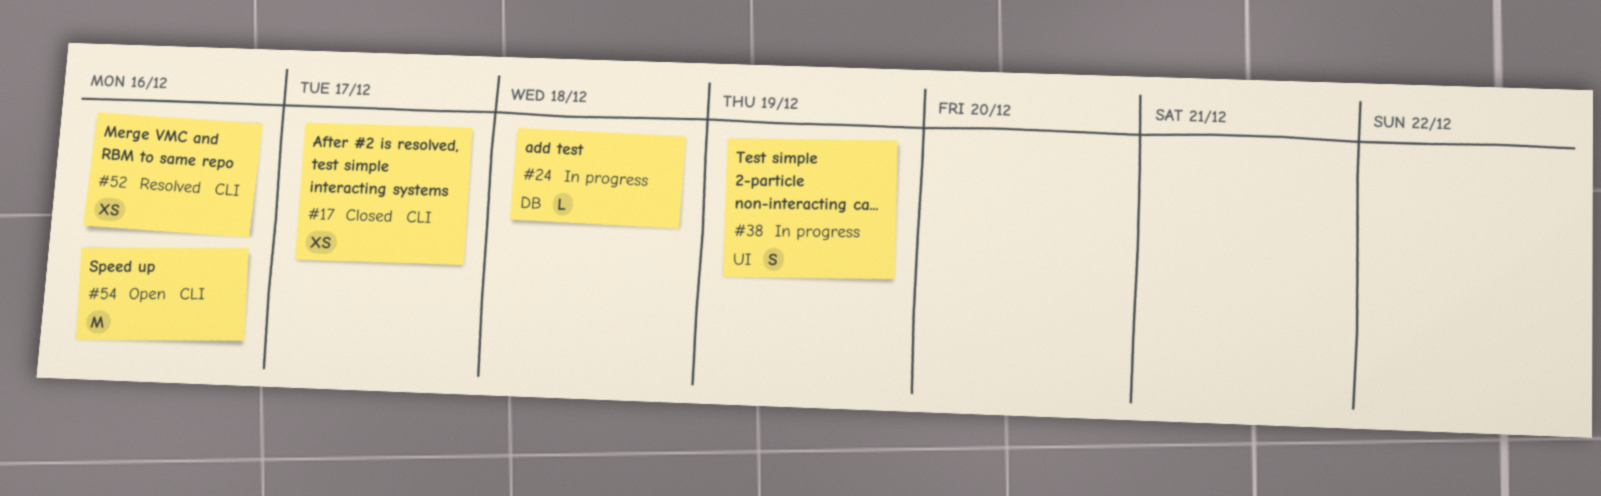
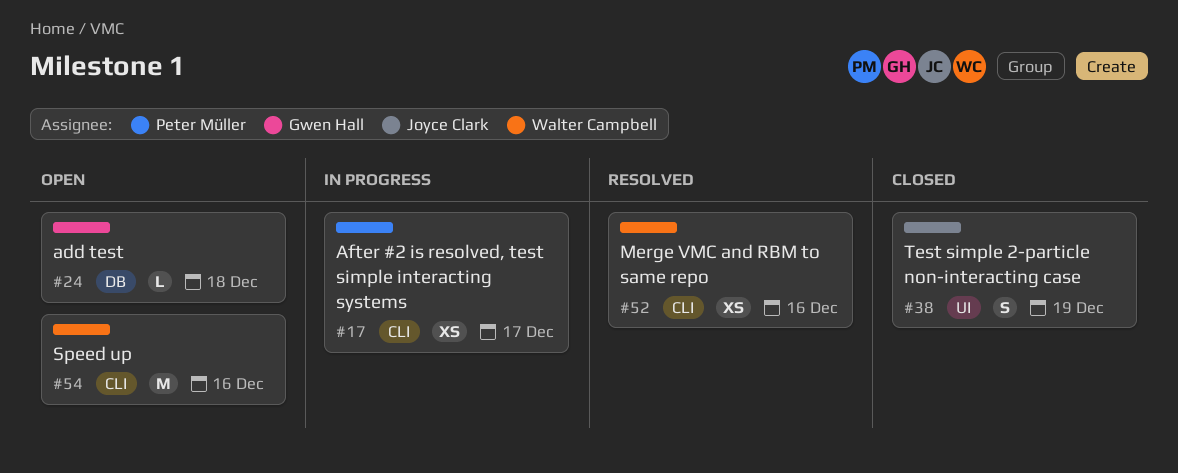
#17, status: Closed -> In progress
#24, status: In progress -> Open
#38, status: In progress -> Closed

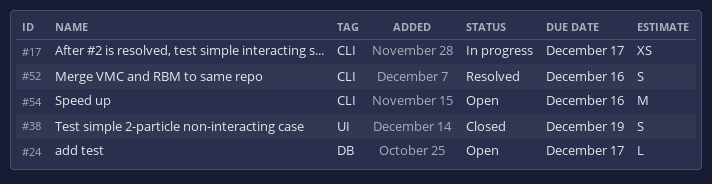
#24, due: Dec 18 -> Dec 17
#52, estimate: XS -> S

